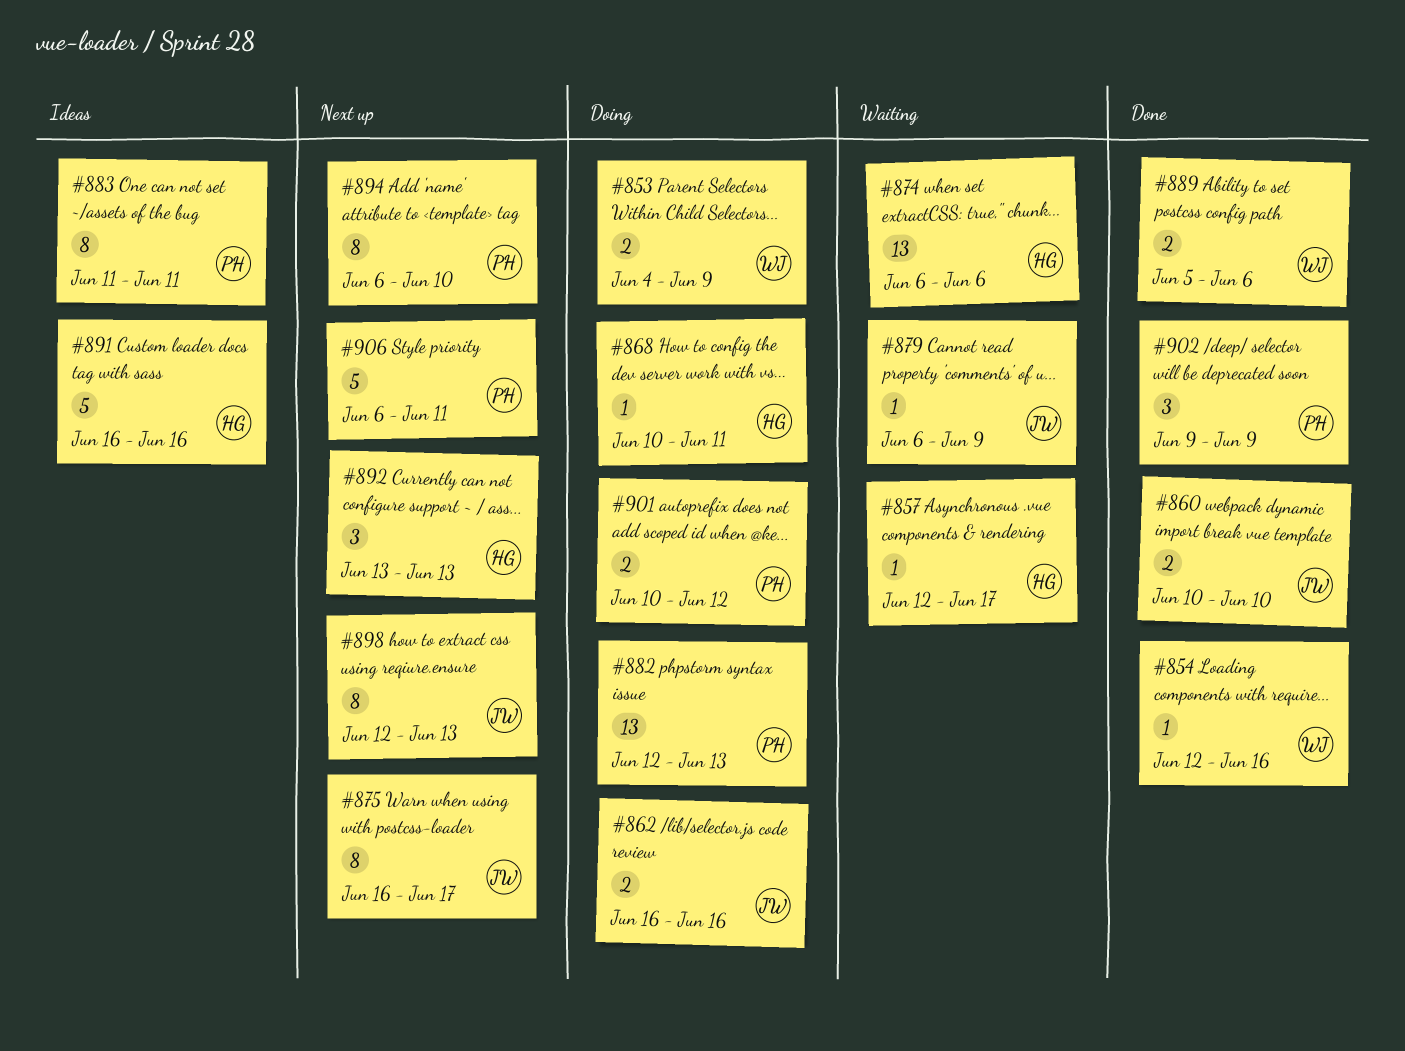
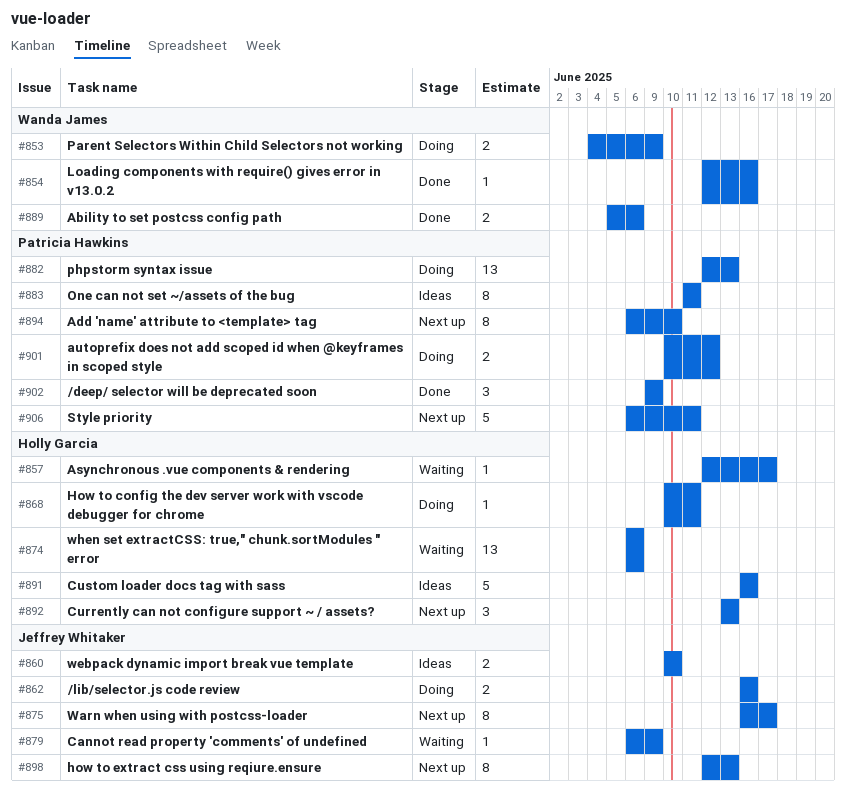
#860, status: Done -> Ideas

